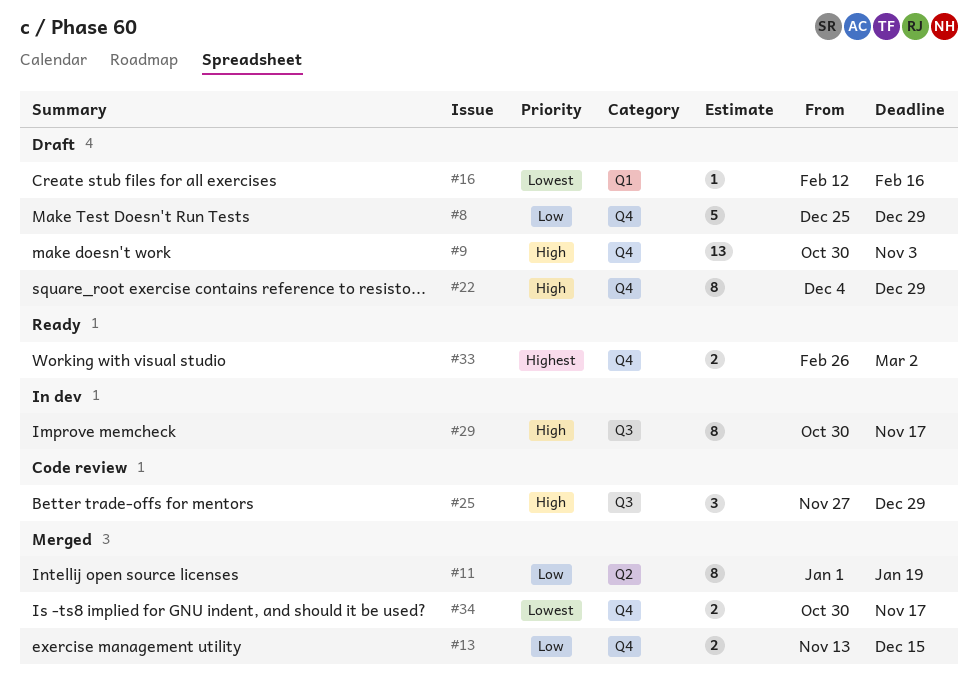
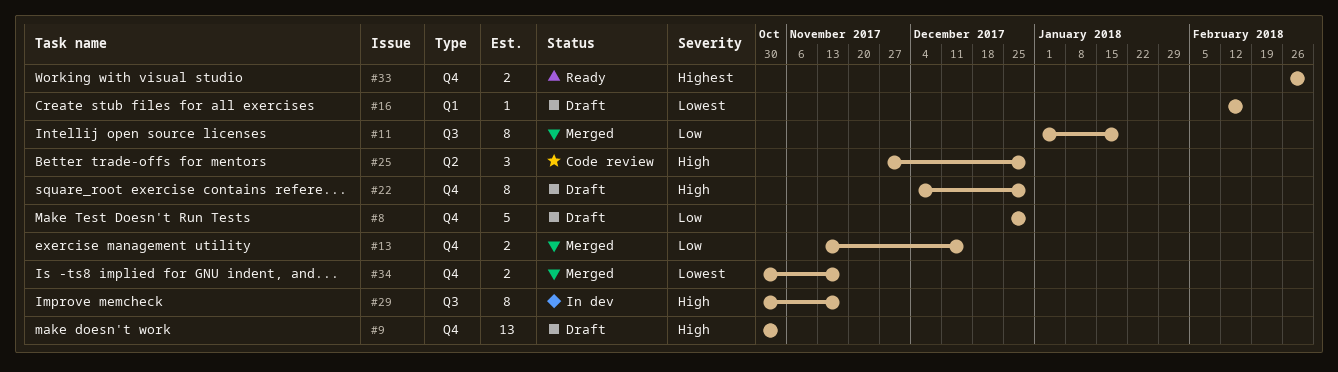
#11, label: Q2 -> Q3
#25, label: Q3 -> Q2

